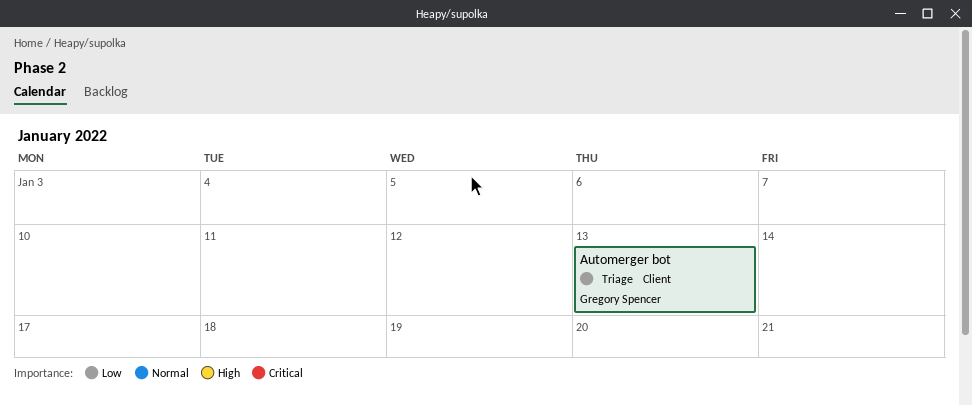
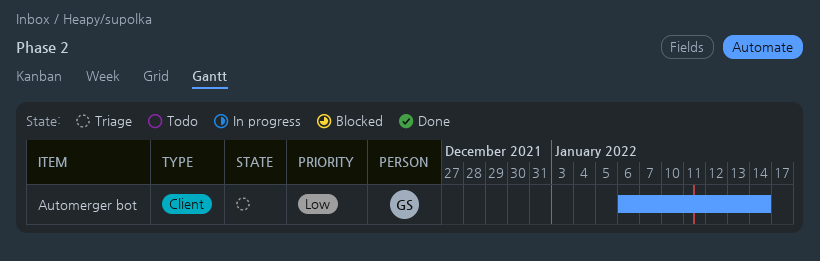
Automerger bot, due: Jan 13 -> Jan 14

